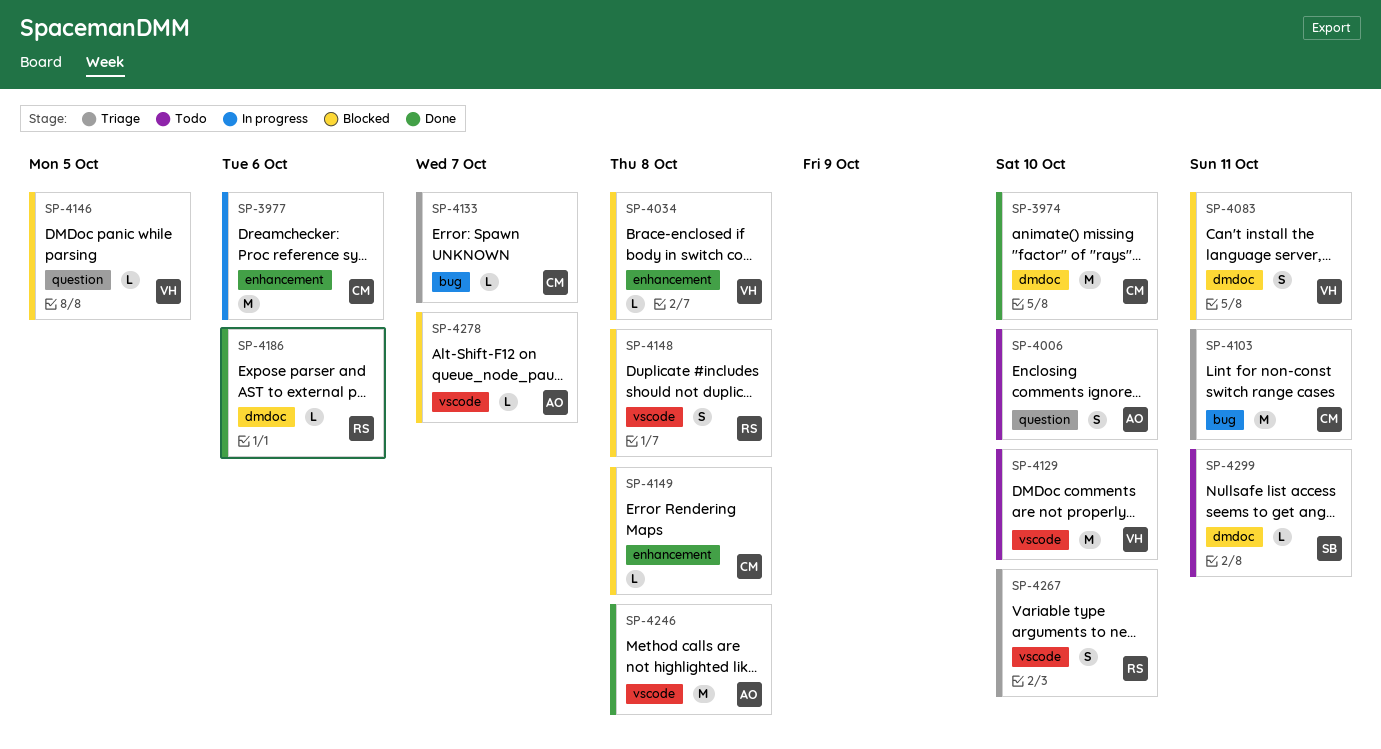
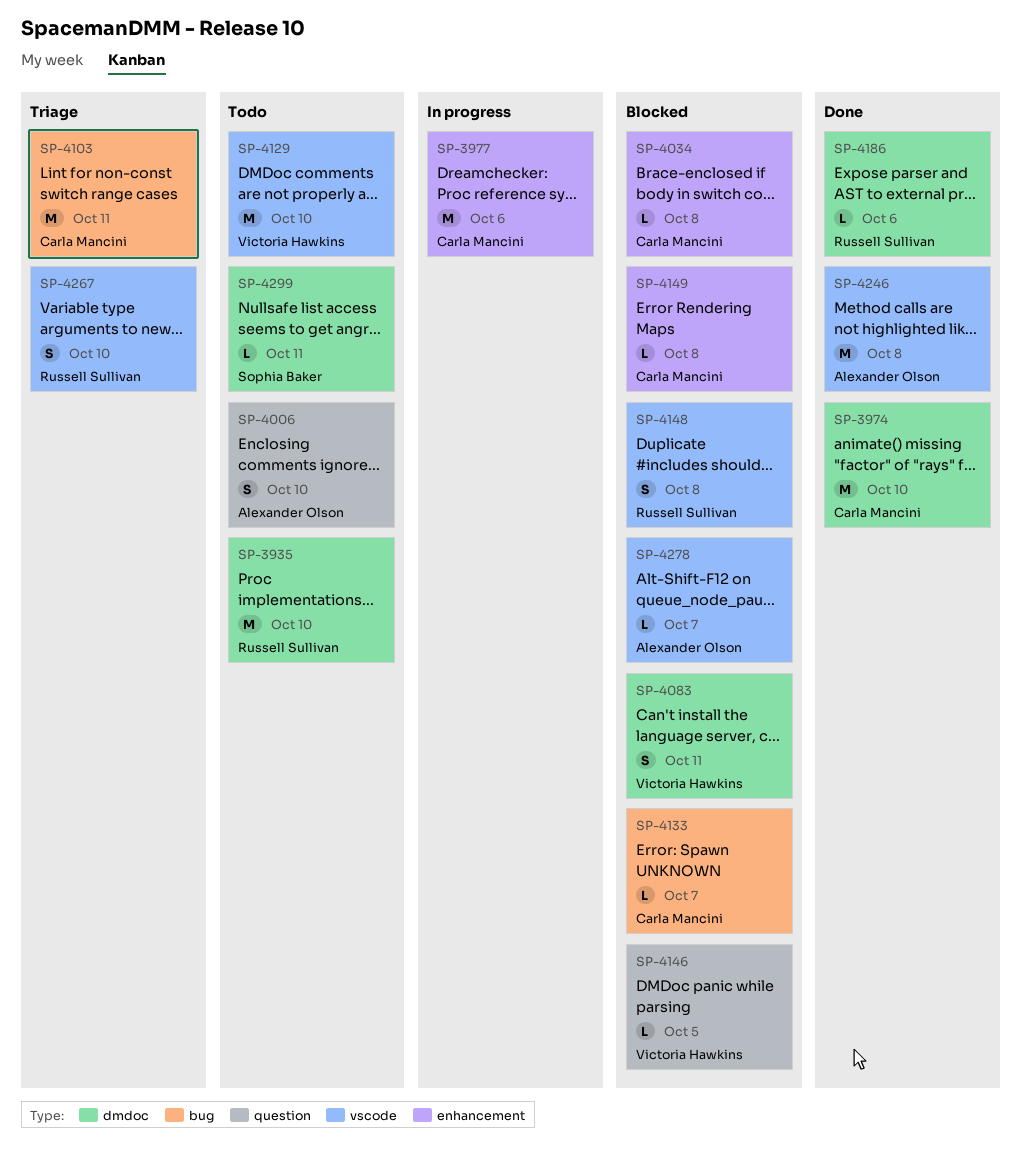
SP-3935: none -> present
SP-4034, owner: Victoria Hawkins -> Carla Mancini
SP-4133, status: Triage -> Blocked

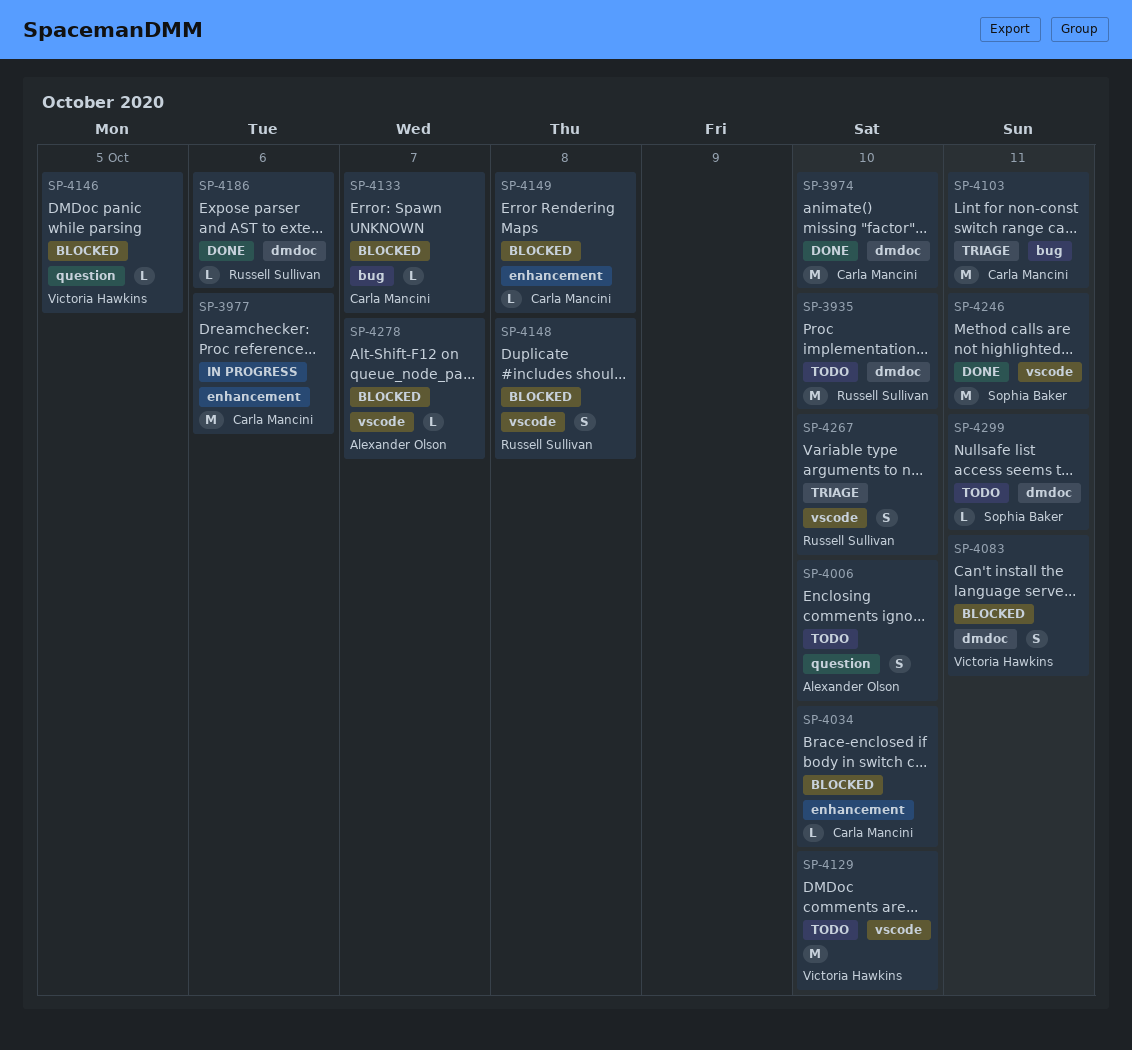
SP-4034, due: Oct 8 -> Oct 10
SP-4246, owner: Alexander Olson -> Sophia Baker
SP-4246, due: Oct 8 -> Oct 11

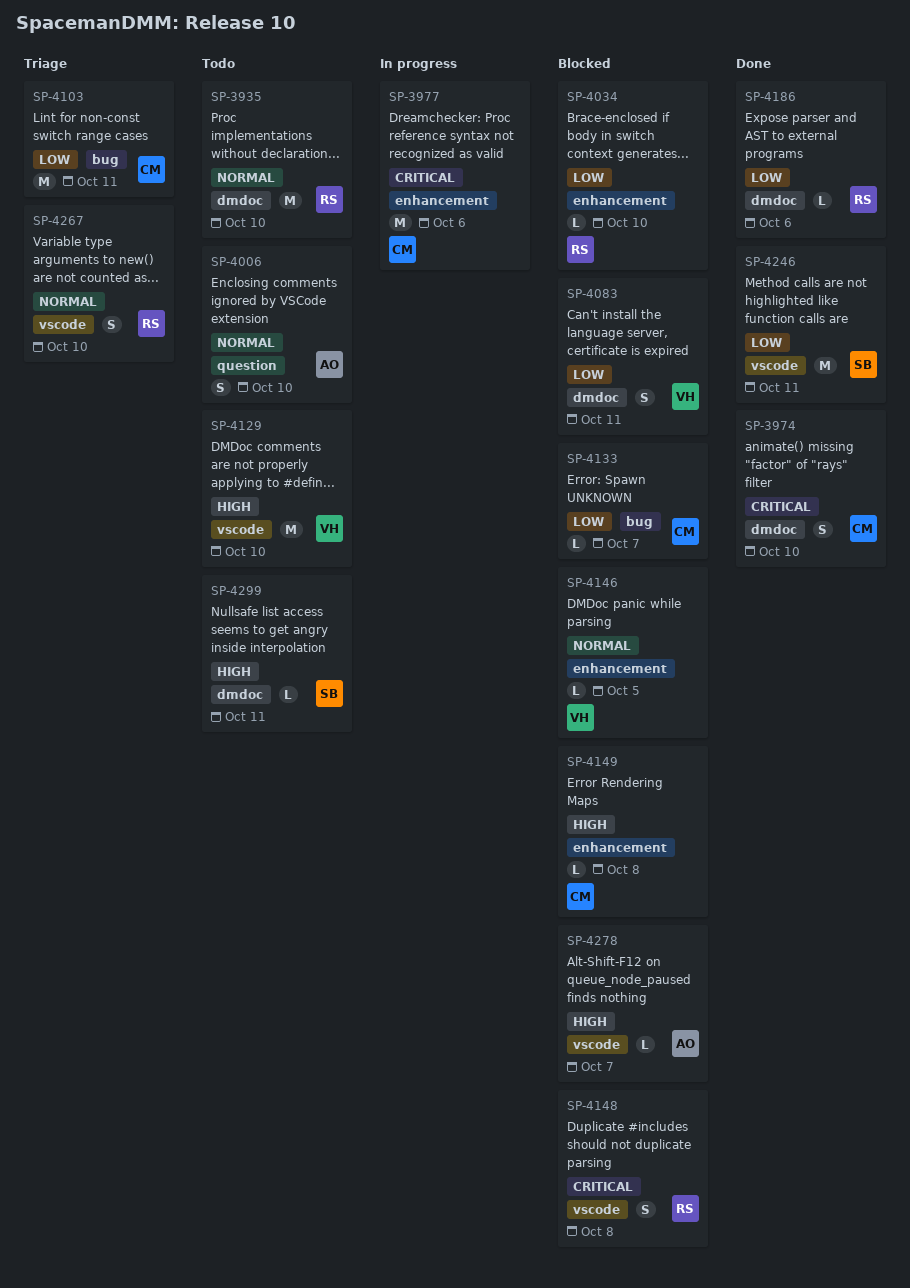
SP-3974, estimate: M -> S
SP-4034, owner: Carla Mancini -> Russell Sullivan
SP-4146, label: question -> enhancement

